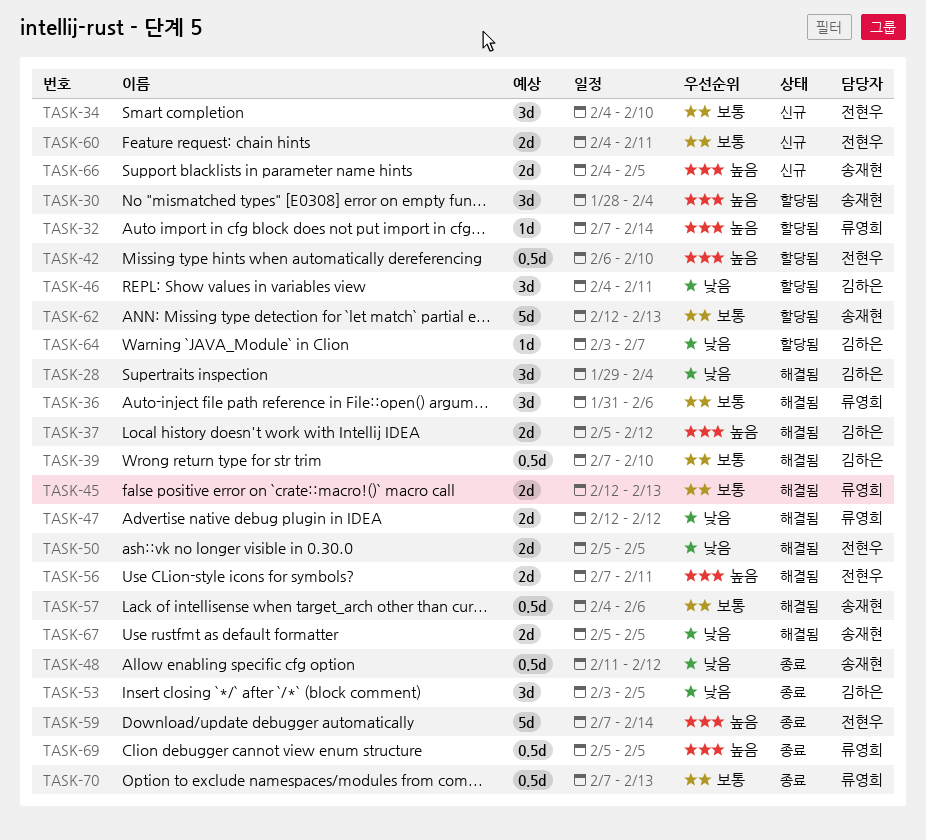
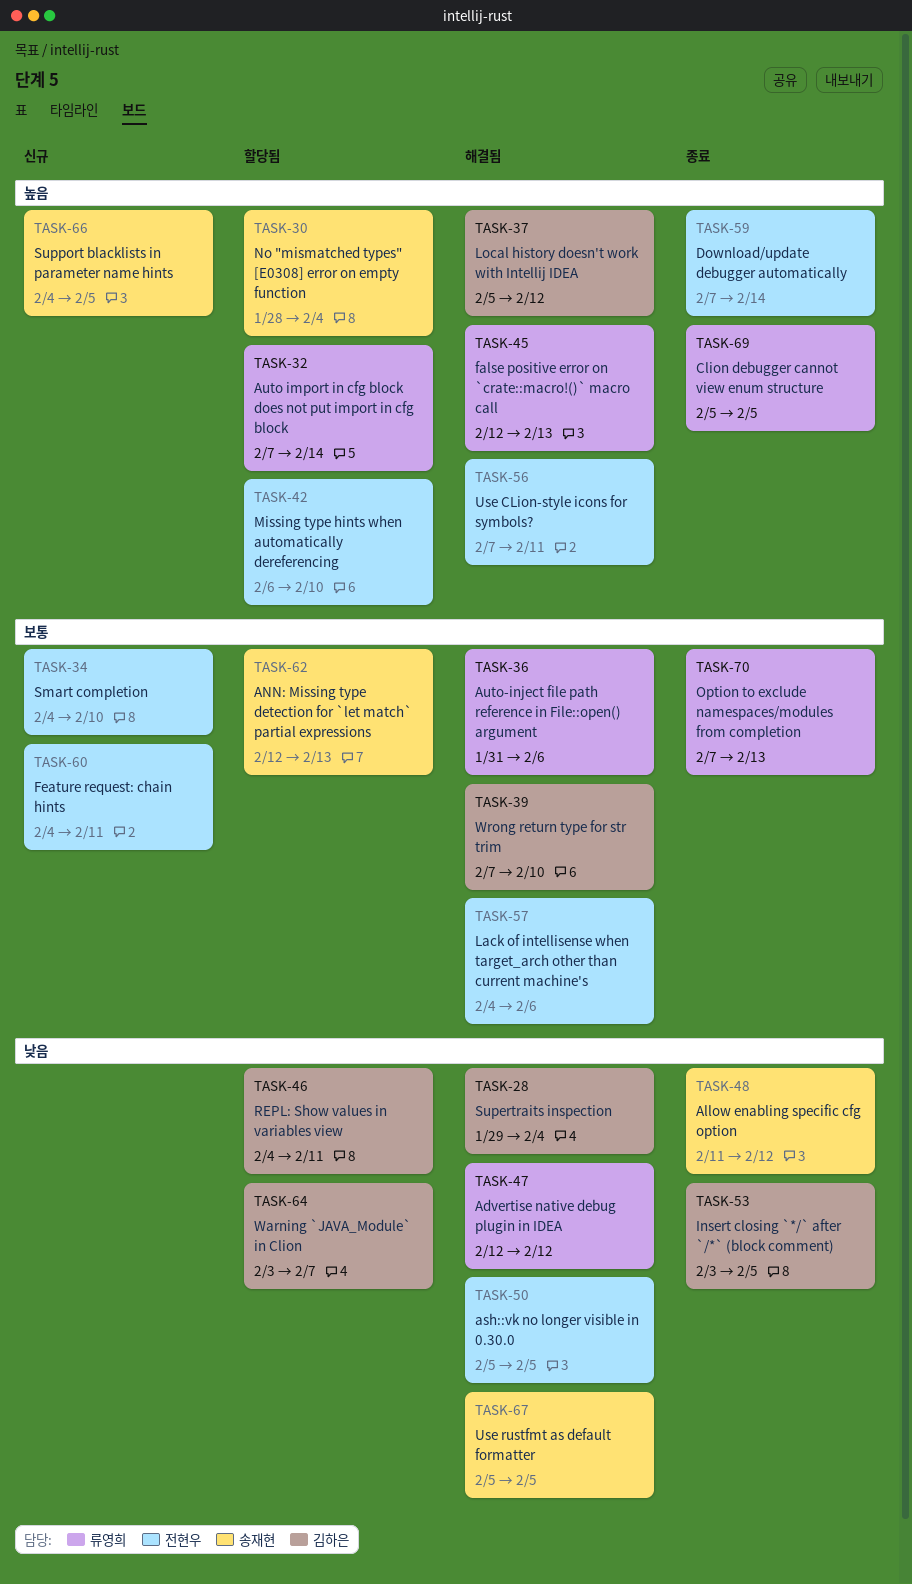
TASK-45, priority: 보통 -> 높음
TASK-57, owner: 송재현 -> 전현우

